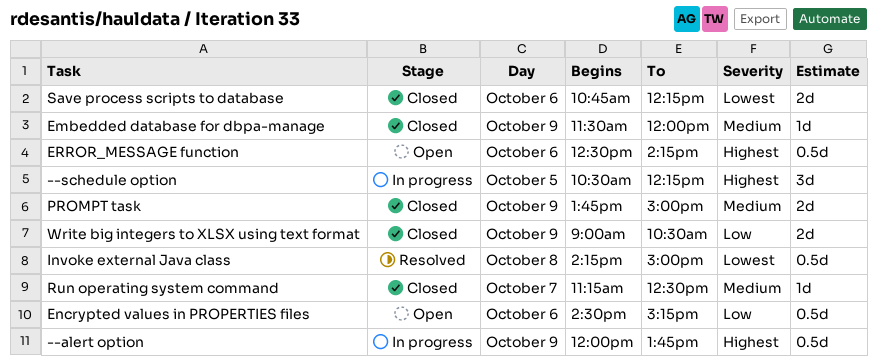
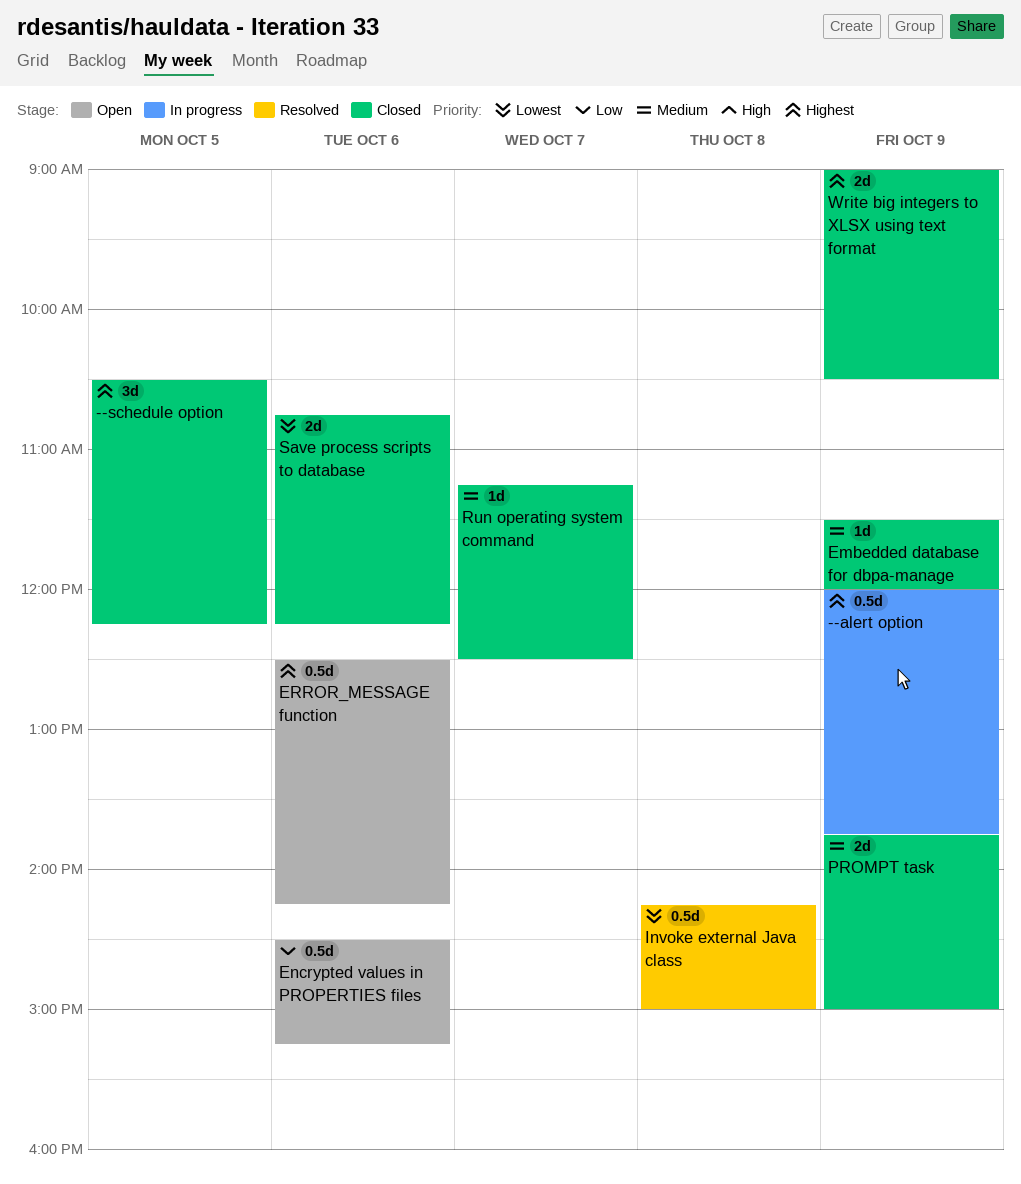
--schedule option, status: In progress -> Closed
Write big integers to XLSX using text format, priority: Low -> Highest

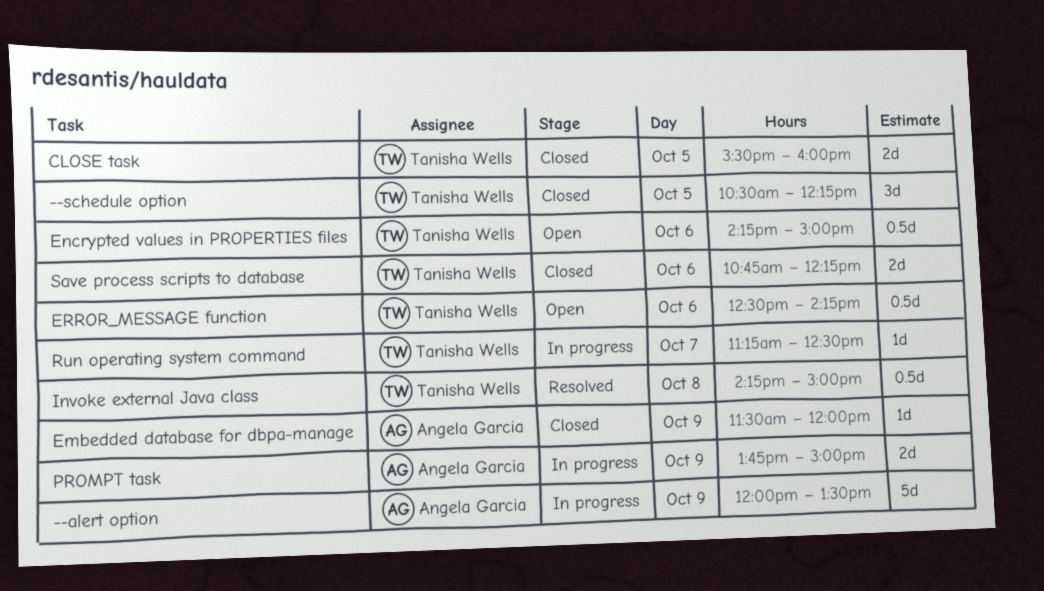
--alert option, estimate: 0.5d -> 5d
--alert option, ends: 13:45 -> 13:30
CLOSE task: none -> present
Encrypted values in PROPERTIES files, begins: 14:30 -> 14:15
Encrypted values in PROPERTIES files, ends: 15:15 -> 15:00
PROMPT task, status: Closed -> In progress
Run operating system command, status: Closed -> In progress
Write big integers to XLSX using text format: present -> none

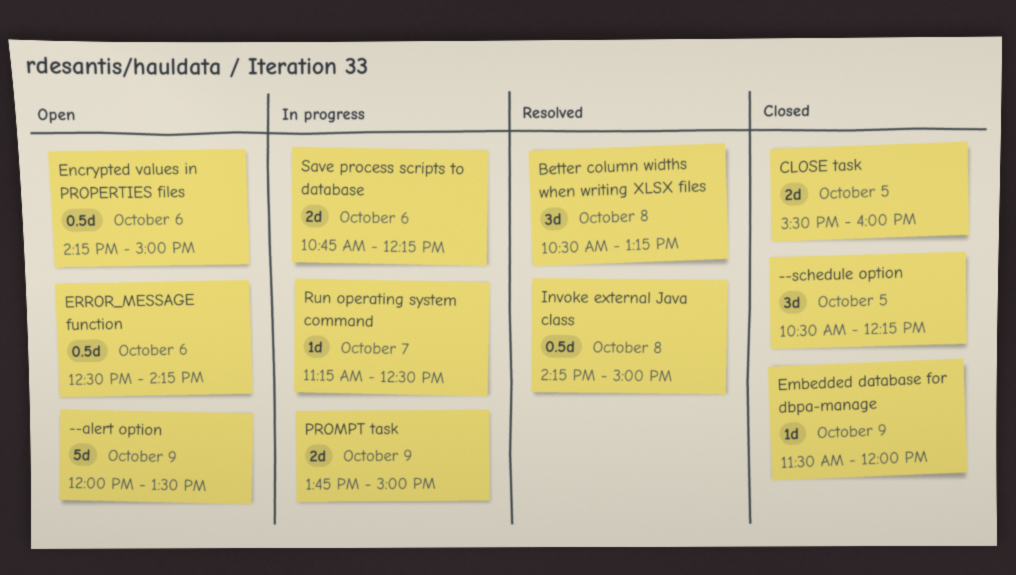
--alert option, status: In progress -> Open
Better column widths when writing XLSX files: none -> present
Save process scripts to database, status: Closed -> In progress

